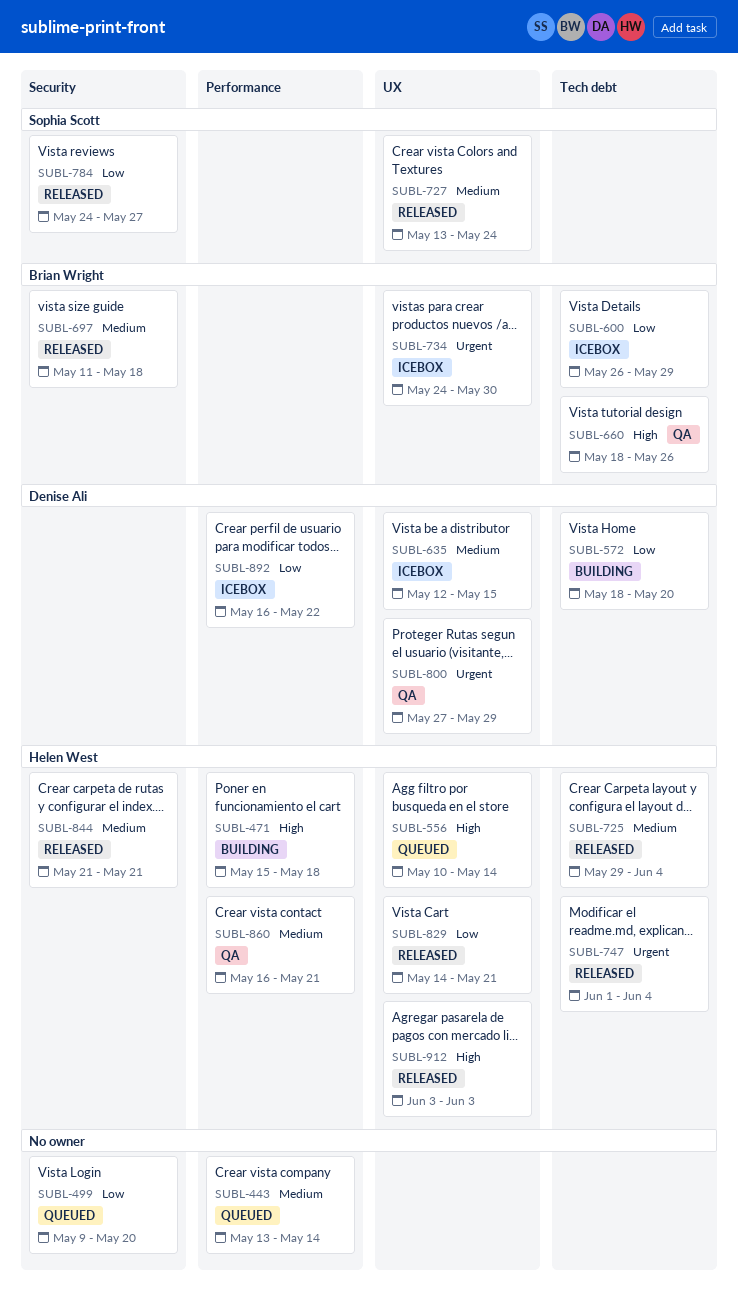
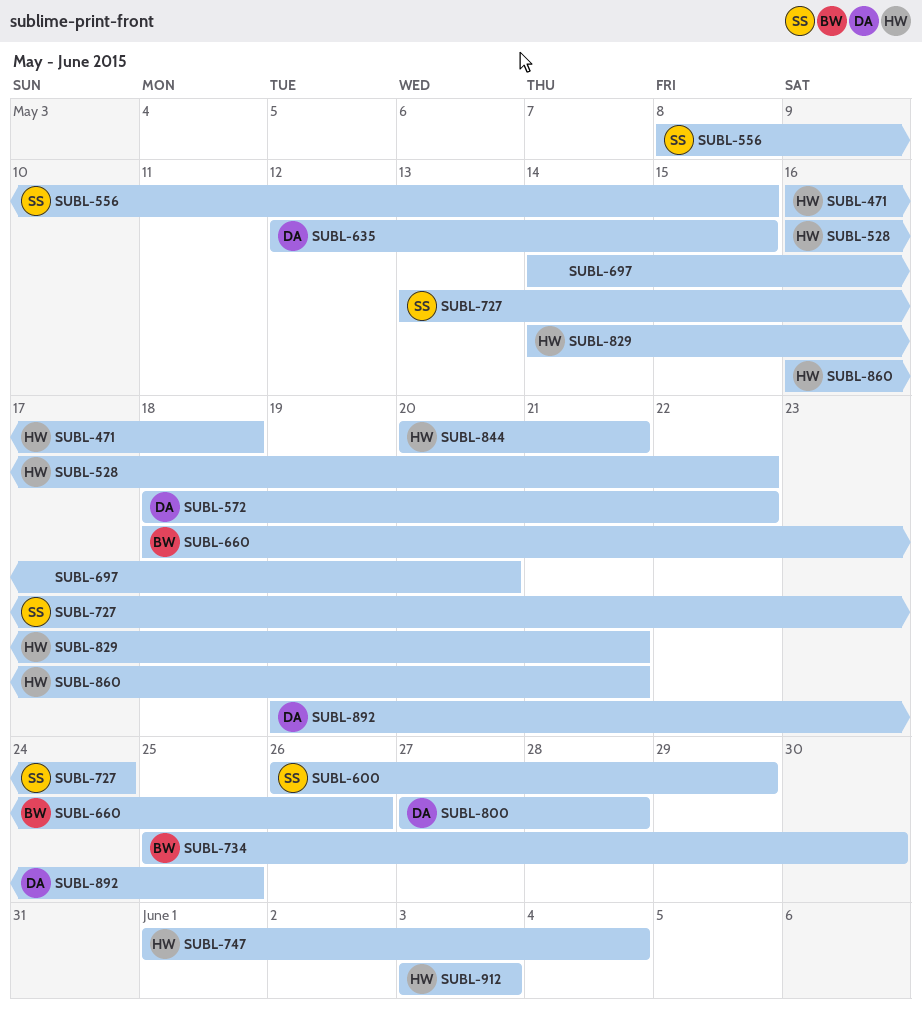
SUBL-443: present -> none
SUBL-471, start: May 15 -> May 16
SUBL-499: present -> none
SUBL-528: none -> present
SUBL-556, owner: Helen West -> Sophia Scott
SUBL-556, start: May 10 -> May 8
SUBL-556, due: May 14 -> May 15
SUBL-572, due: May 20 -> May 22
SUBL-600, owner: Brian Wright -> Sophia Scott
SUBL-697, owner: Brian Wright -> none
SUBL-697, start: May 11 -> May 14
SUBL-697, due: May 18 -> May 20
SUBL-725: present -> none
SUBL-734, start: May 24 -> May 25
SUBL-784: present -> none
SUBL-800, due: May 29 -> May 28
SUBL-844, start: May 21 -> May 20
SUBL-892, start: May 16 -> May 19
SUBL-892, due: May 22 -> May 25

